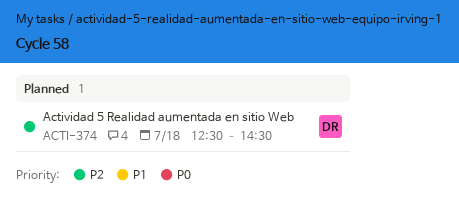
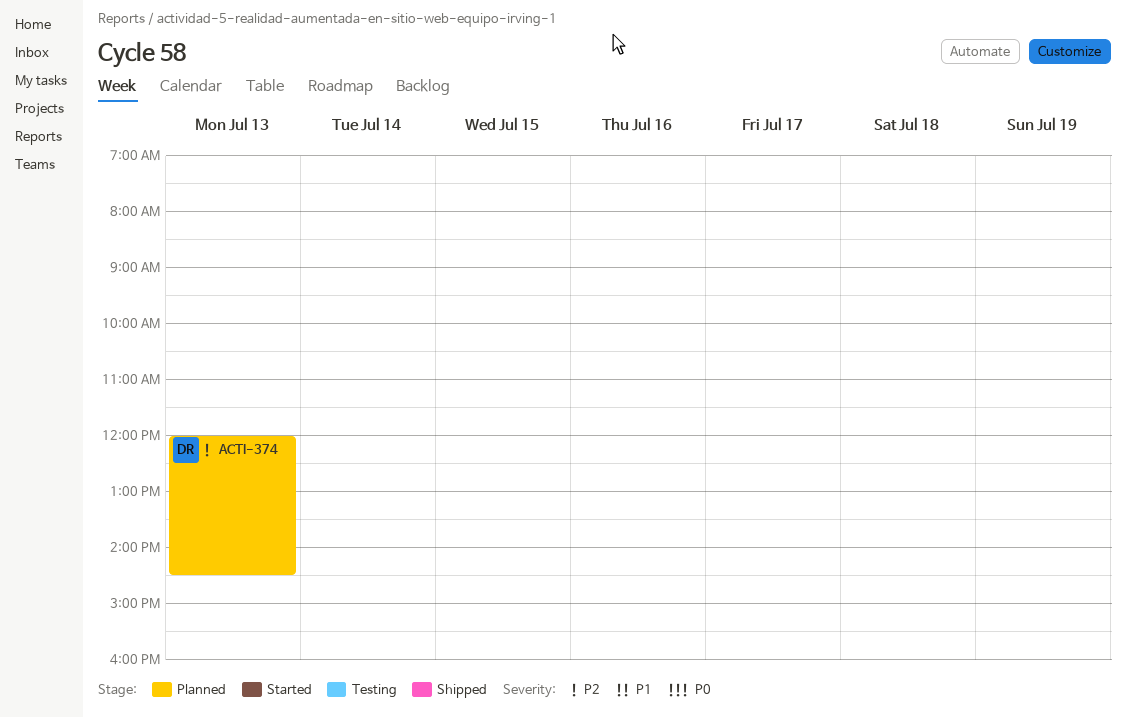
ACTI-374, day: Jul 18 -> Jul 13
ACTI-374, begins: 12:30 -> 12:00

